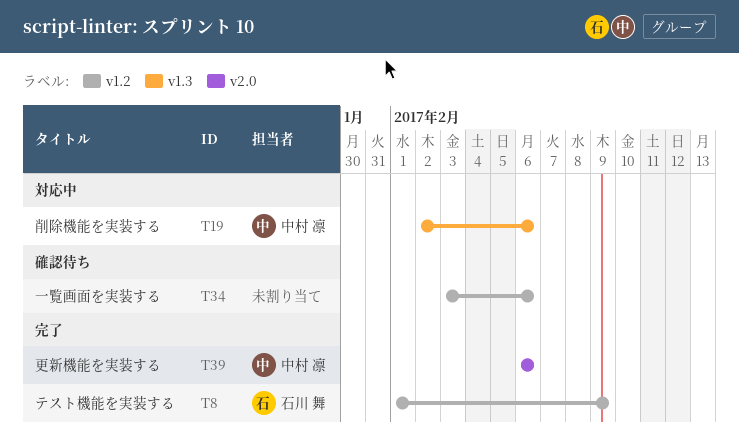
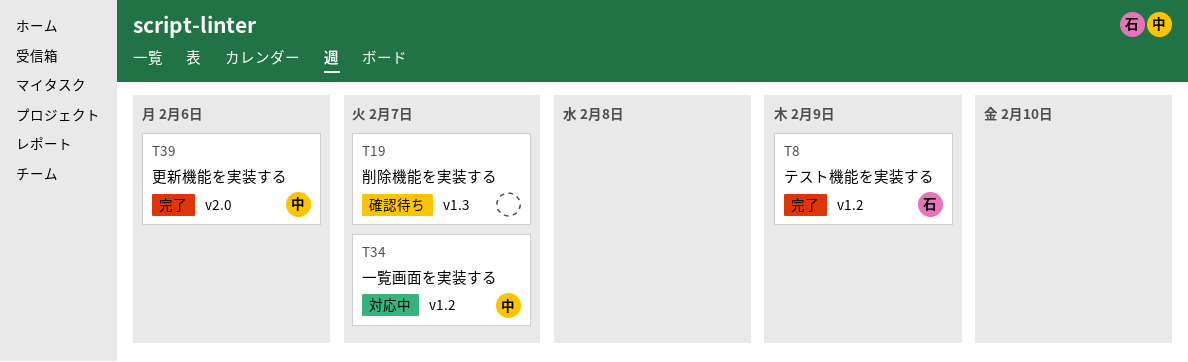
T19, status: 対応中 -> 確認待ち
T19, owner: 中村 凛 -> none
T19, due: Feb 6 -> Feb 7
T34, status: 確認待ち -> 対応中
T34, owner: none -> 中村 凛
T34, due: Feb 6 -> Feb 7

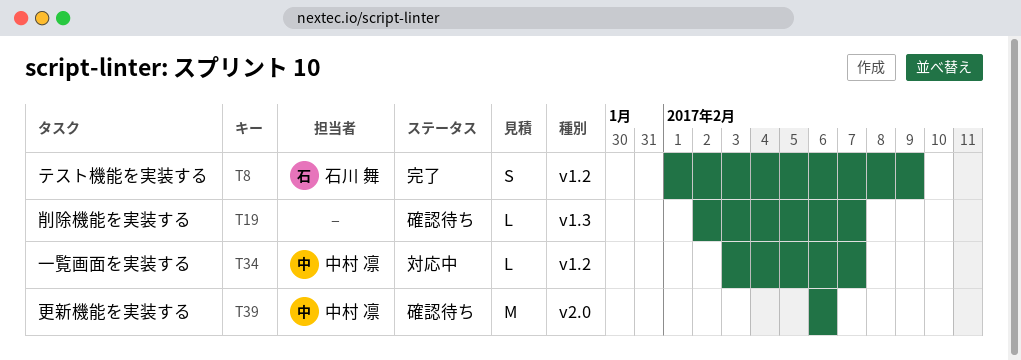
T39, status: 完了 -> 確認待ち

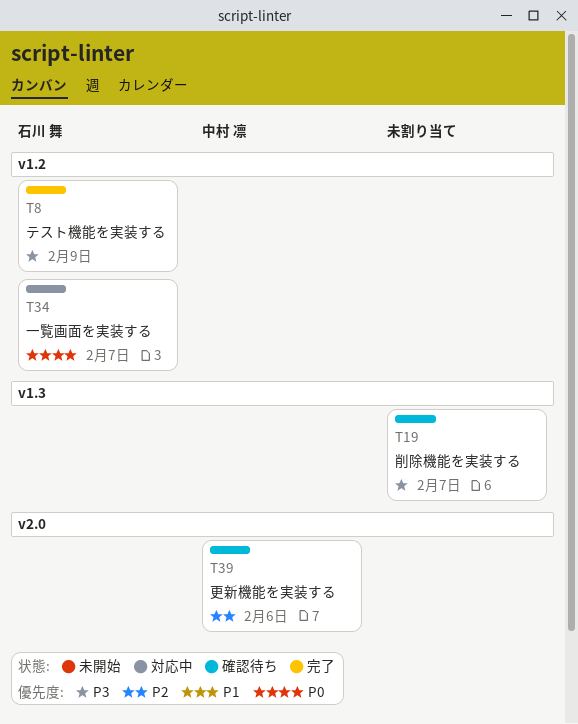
T34, owner: 中村 凛 -> 石川 舞

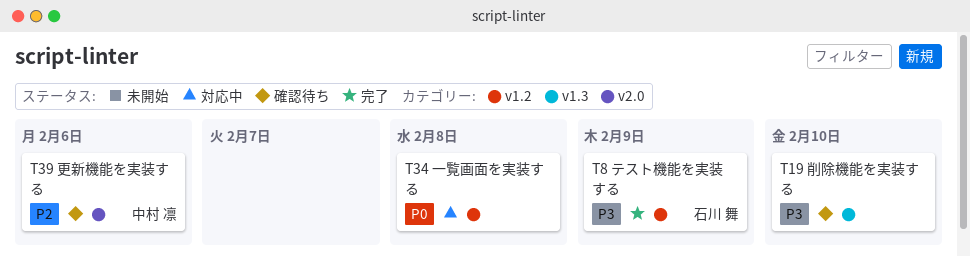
T19, due: Feb 7 -> Feb 10
T34, owner: 石川 舞 -> none
T34, due: Feb 7 -> Feb 8

